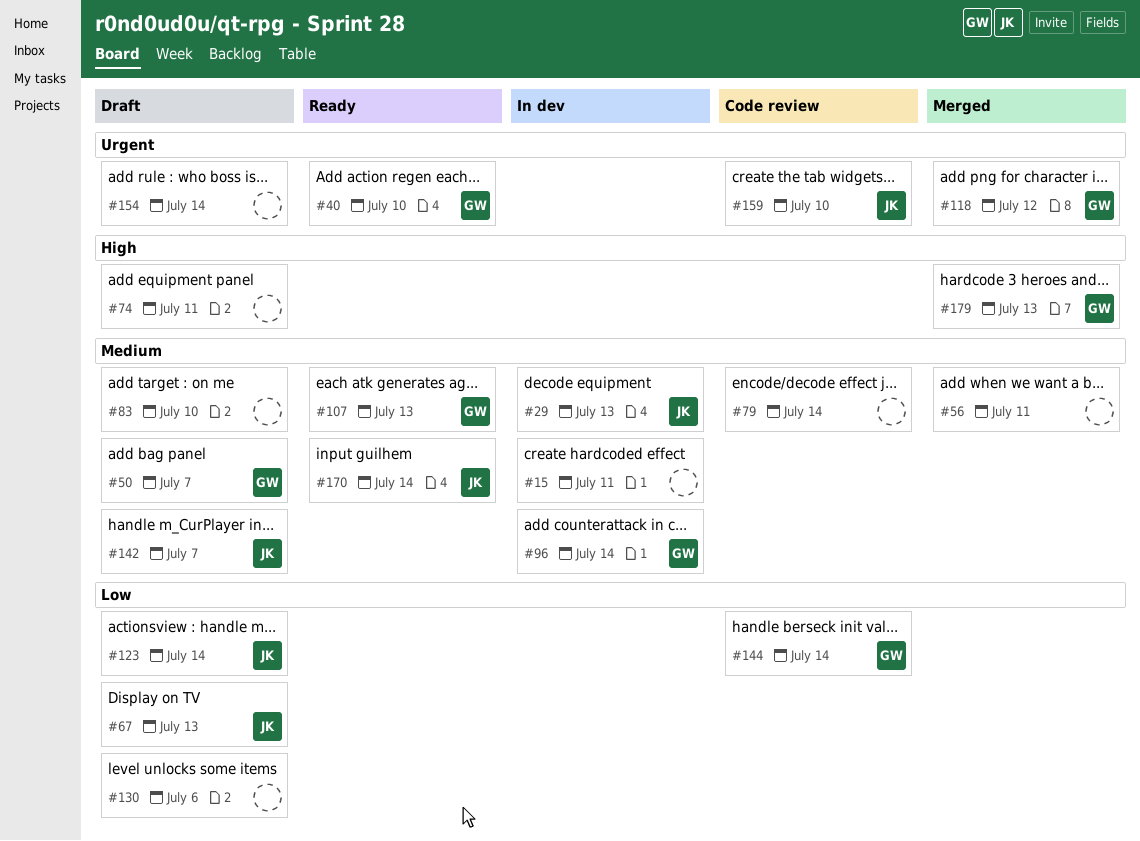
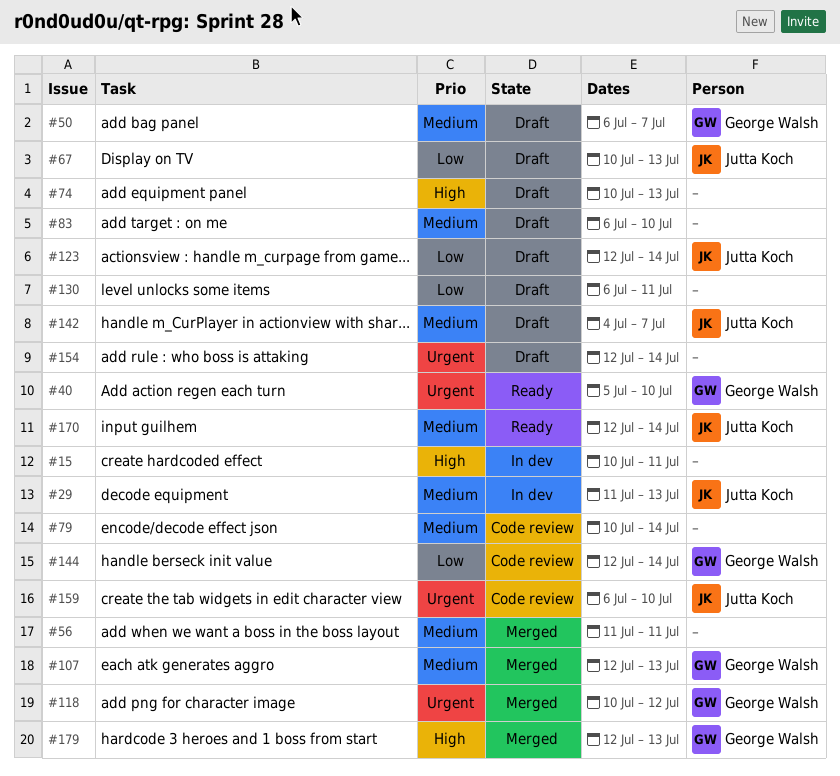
#15, priority: Medium -> High
#74, due: Jul 11 -> Jul 13
#96: present -> none
#107, status: Ready -> Merged
#130, due: Jul 6 -> Jul 11

